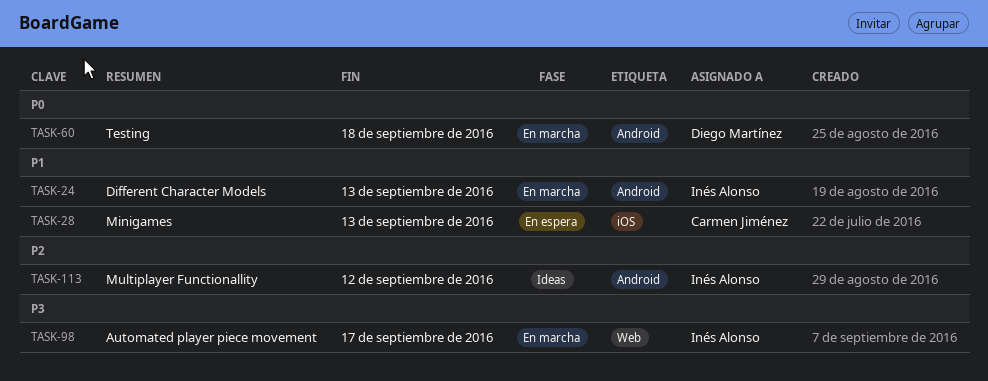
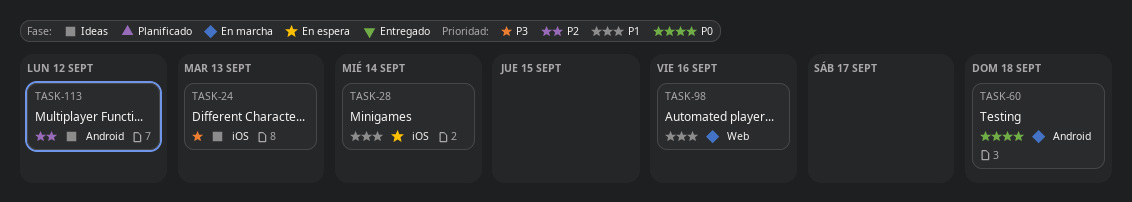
TASK-24, status: En marcha -> Ideas
TASK-24, priority: P1 -> P3
TASK-24, label: Android -> iOS
TASK-28, due: Sep 13 -> Sep 14
TASK-98, priority: P3 -> P1
TASK-98, due: Sep 17 -> Sep 16

